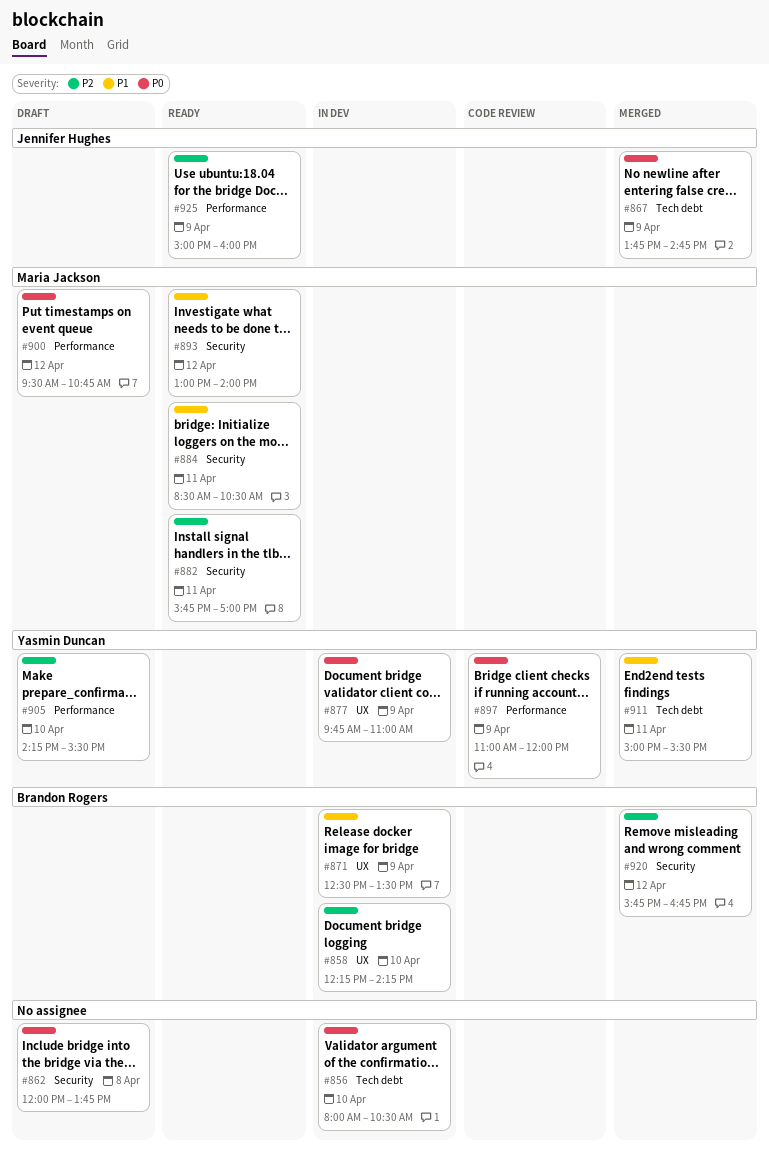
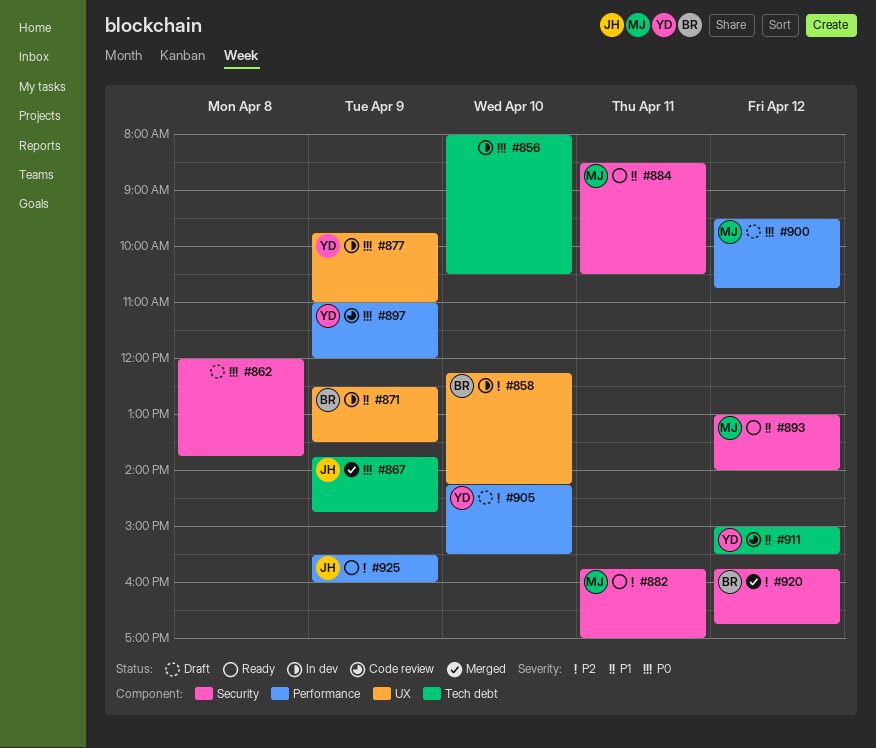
#911, status: Merged -> Code review
#911, day: Apr 11 -> Apr 12
#925, begins: 15:00 -> 15:30

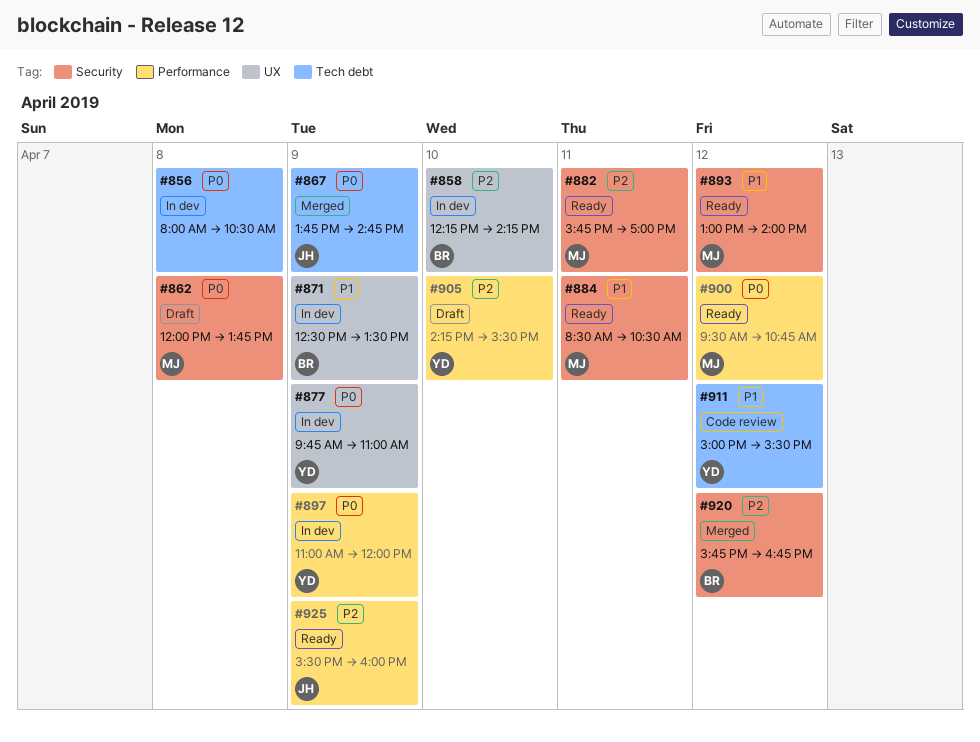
#856, day: Apr 10 -> Apr 8
#862, owner: none -> MJ
#897, status: Code review -> In dev
#900, status: Draft -> Ready

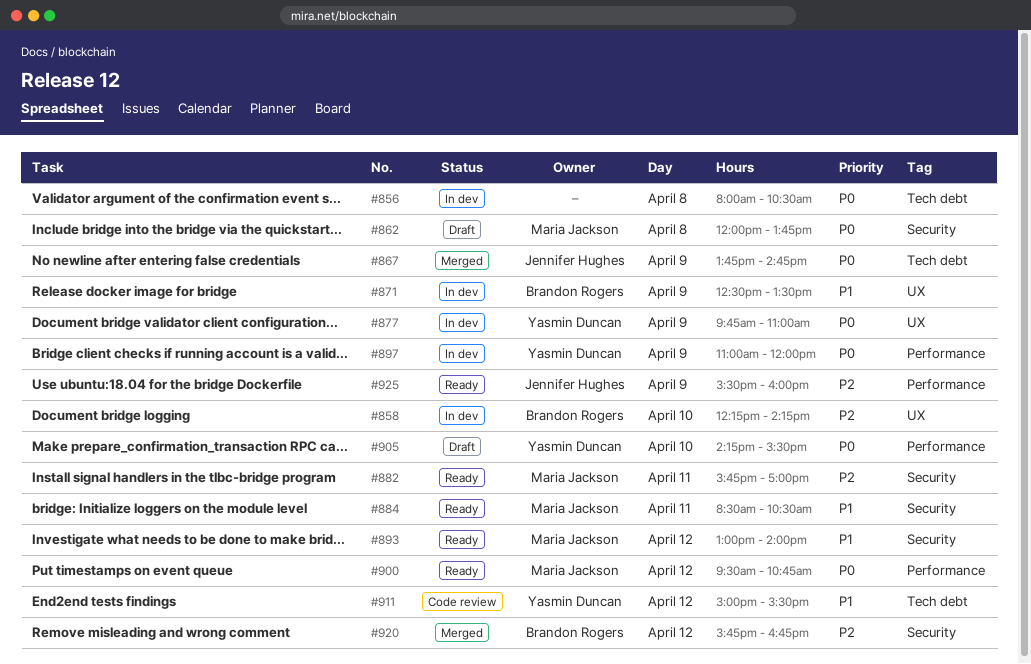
#905, priority: P2 -> P0

